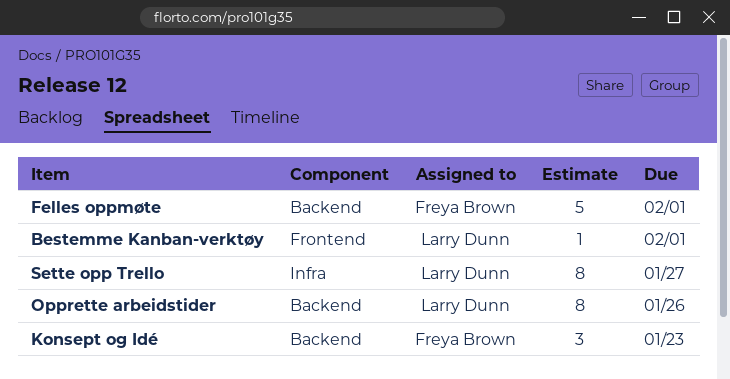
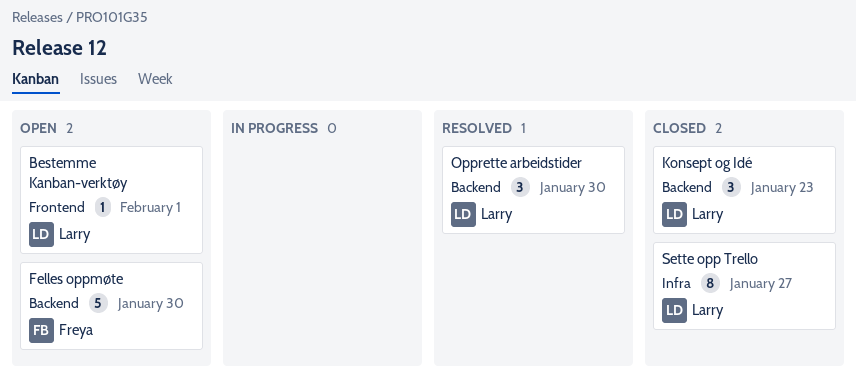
Felles oppmøte, due: Feb 1 -> Jan 30
Konsept og Idé, owner: Freya Brown -> Larry Dunn
Opprette arbeidstider, estimate: 8 -> 3
Opprette arbeidstider, due: Jan 26 -> Jan 30

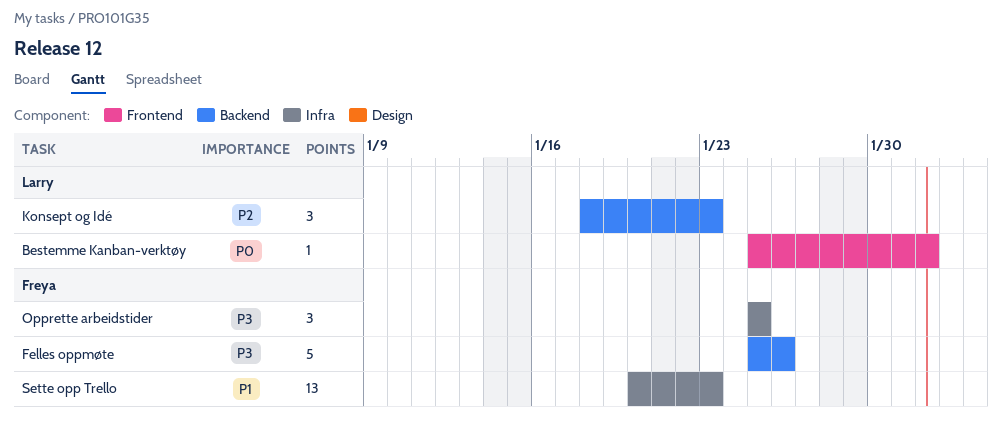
Felles oppmøte, due: Jan 30 -> Jan 26
Opprette arbeidstider, owner: Larry -> Freya
Opprette arbeidstider, label: Backend -> Infra
Opprette arbeidstider, due: Jan 30 -> Jan 25
Sette opp Trello, owner: Larry -> Freya
Sette opp Trello, estimate: 8 -> 13
Sette opp Trello, due: Jan 27 -> Jan 23

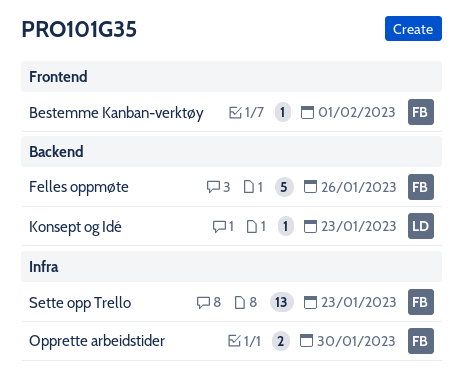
Bestemme Kanban-verktøy, owner: Larry -> Freya
Konsept og Idé, estimate: 3 -> 1
Opprette arbeidstider, estimate: 3 -> 2
Opprette arbeidstider, due: Jan 25 -> Jan 30

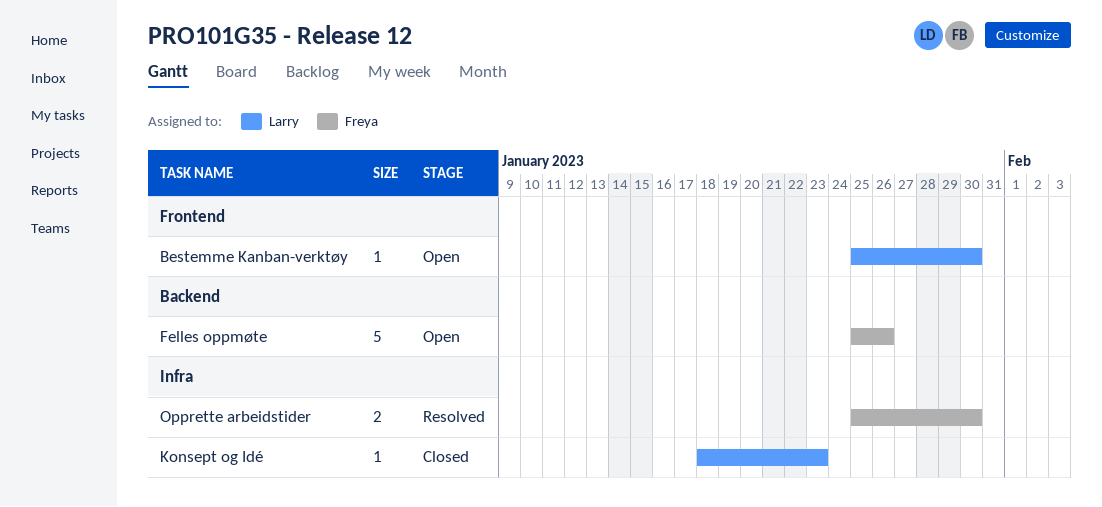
Bestemme Kanban-verktøy, owner: Freya -> Larry
Bestemme Kanban-verktøy, due: Feb 1 -> Jan 30
Konsept og Idé, label: Backend -> Infra
Sette opp Trello: present -> none

